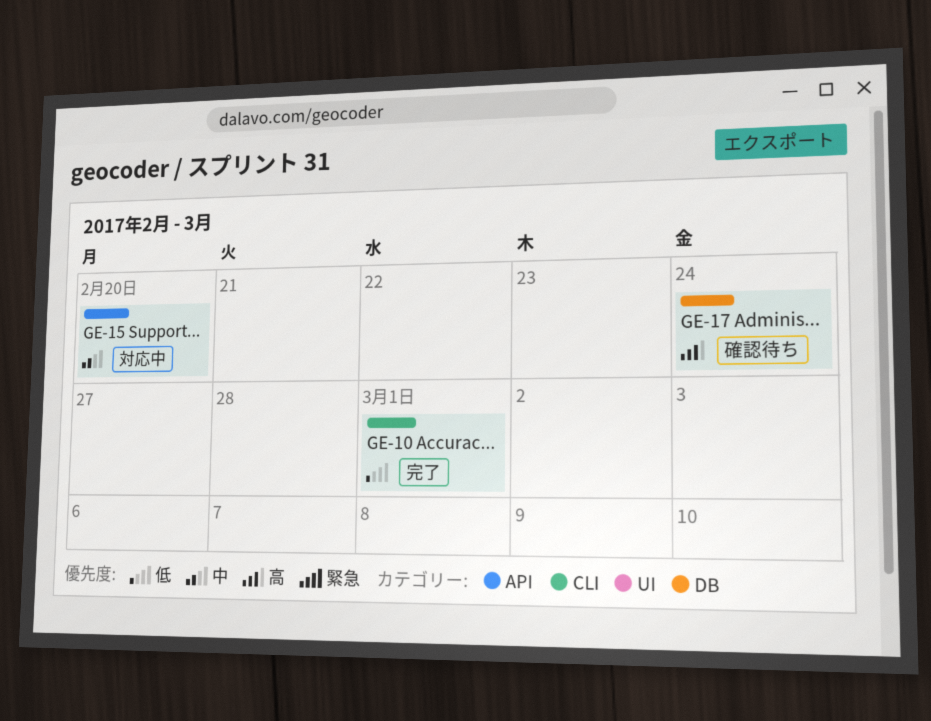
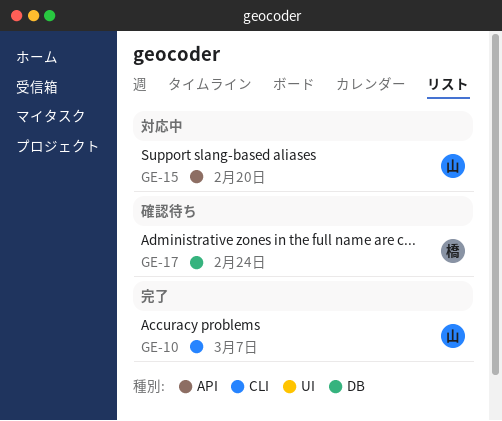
GE-10, due: Mar 1 -> Mar 7

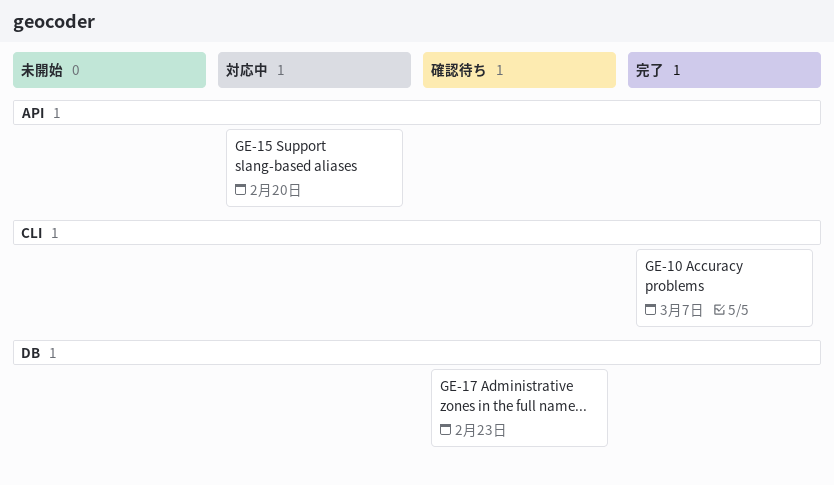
GE-17, due: Feb 24 -> Feb 23

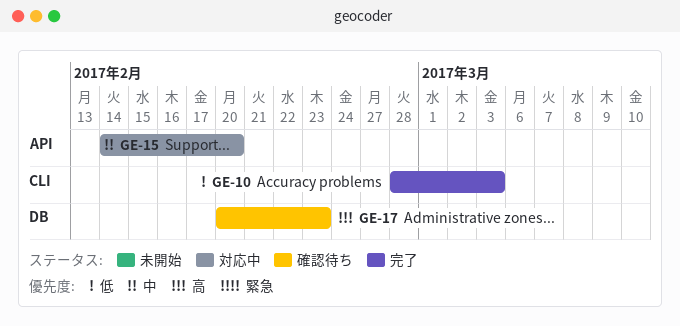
GE-10, due: Mar 7 -> Mar 3

